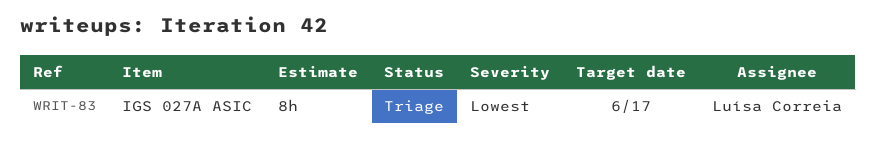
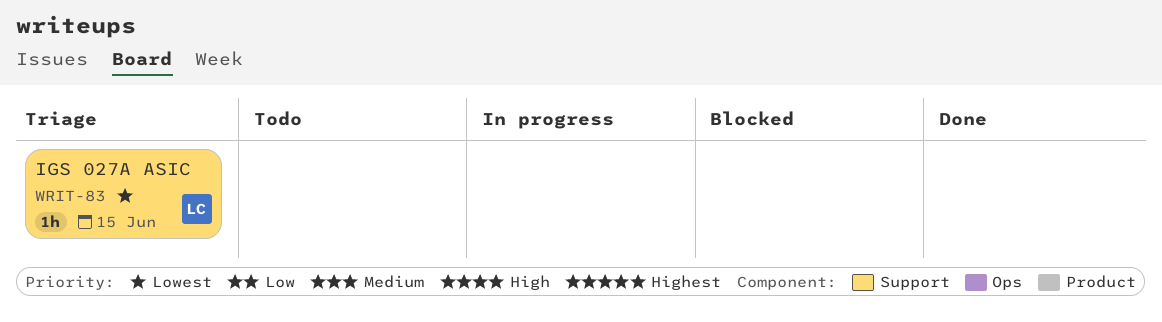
WRIT-83, estimate: 8h -> 1h
WRIT-83, due: Jun 17 -> Jun 15

